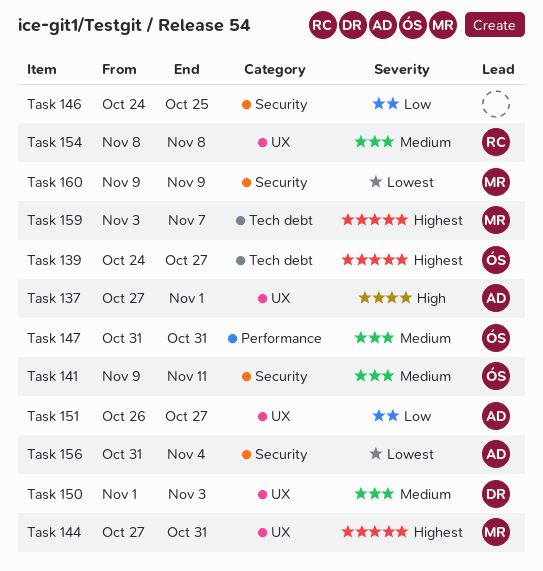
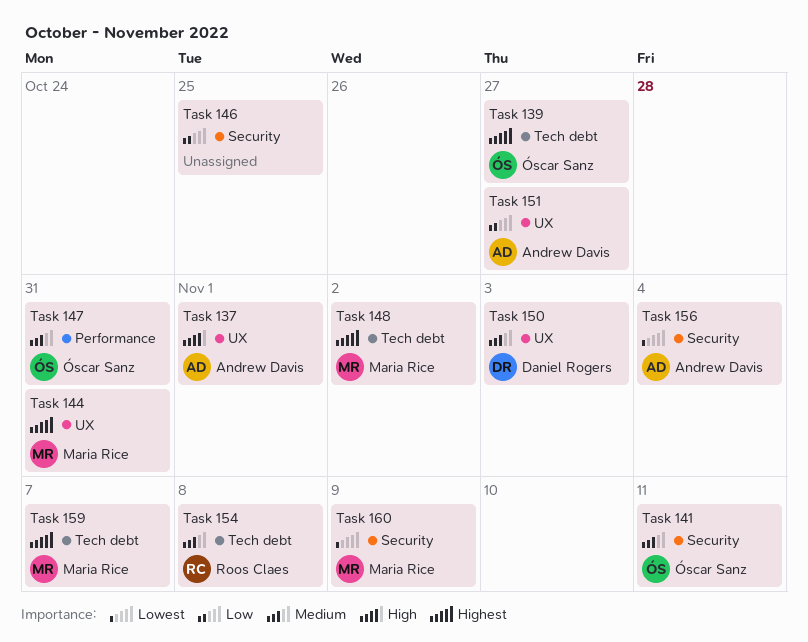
Task 148: none -> present
Task 154, label: UX -> Tech debt

